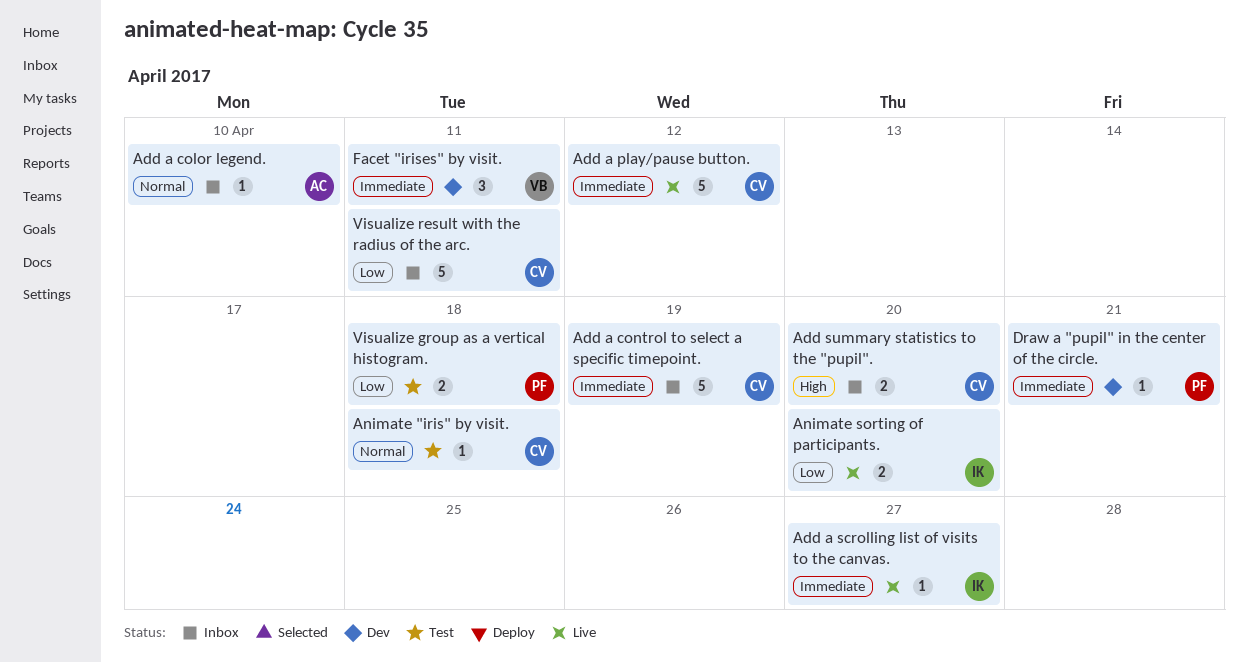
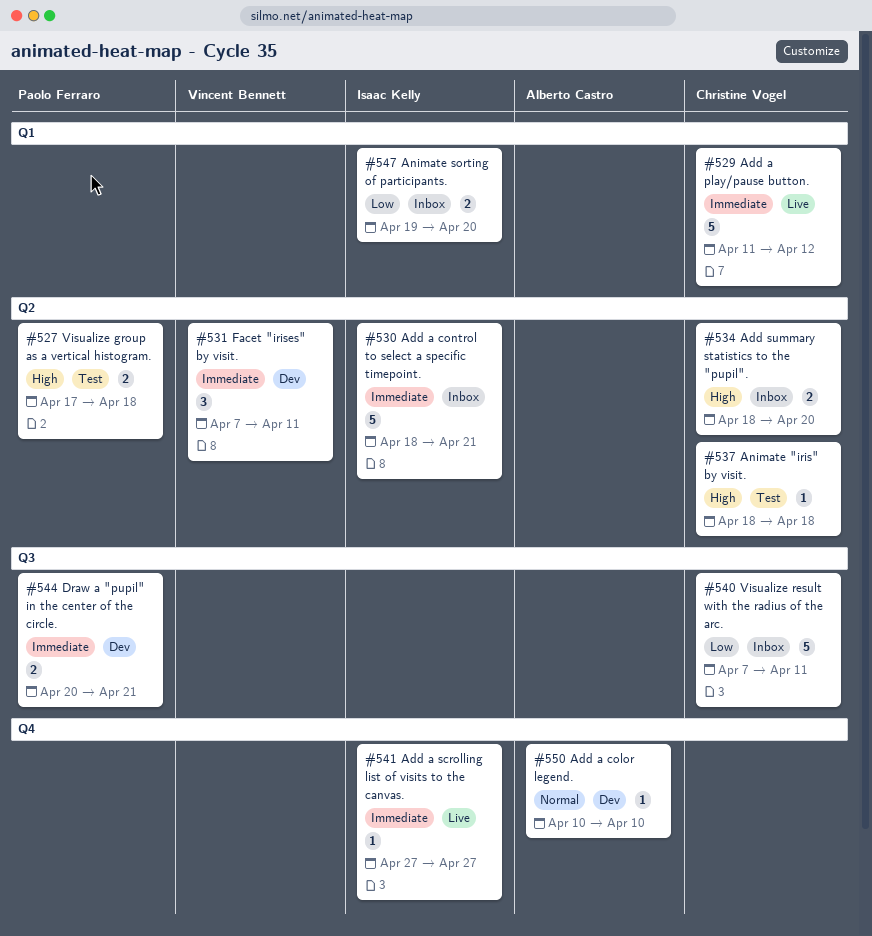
Add a color legend., status: Inbox -> Dev
Add a control to select a specific timepoint., owner: Christine Vogel -> Isaac Kelly
Add a control to select a specific timepoint., due: Apr 19 -> Apr 21
Animate "iris" by visit., priority: Normal -> High
Animate sorting of participants., status: Live -> Inbox
Draw a "pupil" in the center of the circle., estimate: 1 -> 2
Visualize group as a vertical histogram., priority: Low -> High

